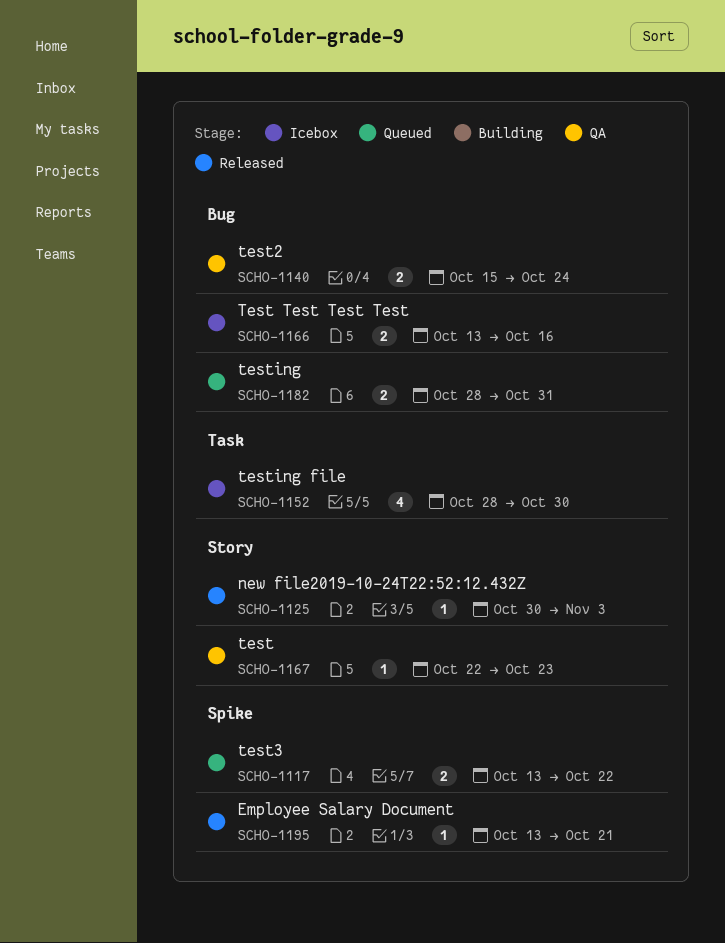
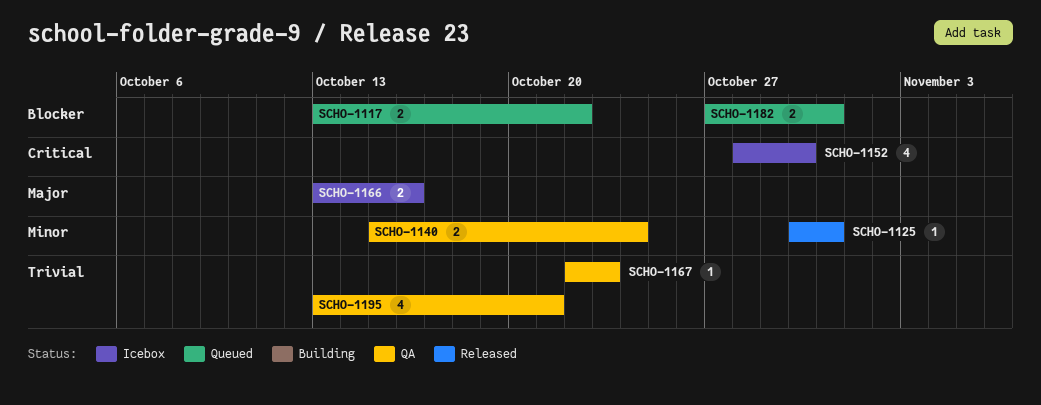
SCHO-1125, due: Nov 3 -> Oct 31
SCHO-1182, start: Oct 28 -> Oct 27
SCHO-1195, status: Released -> QA
SCHO-1195, estimate: 1 -> 4

